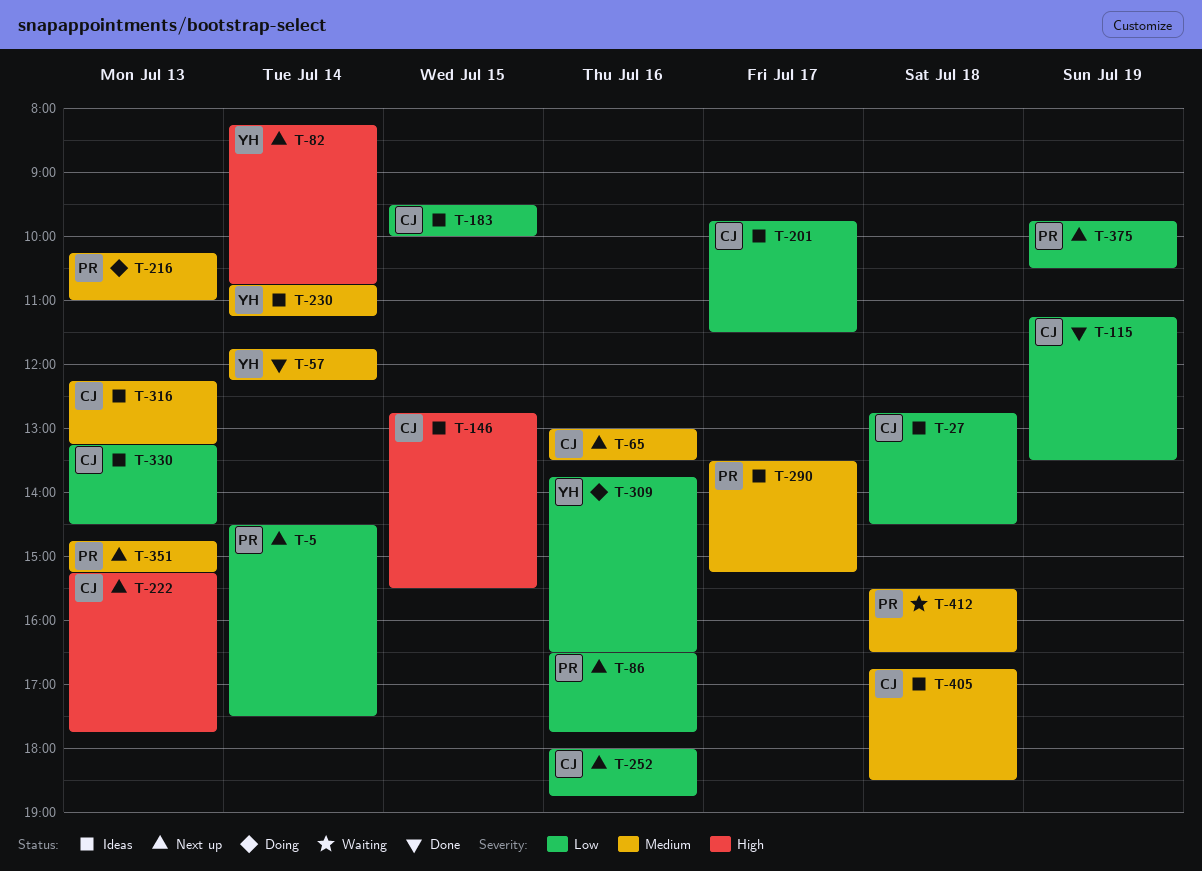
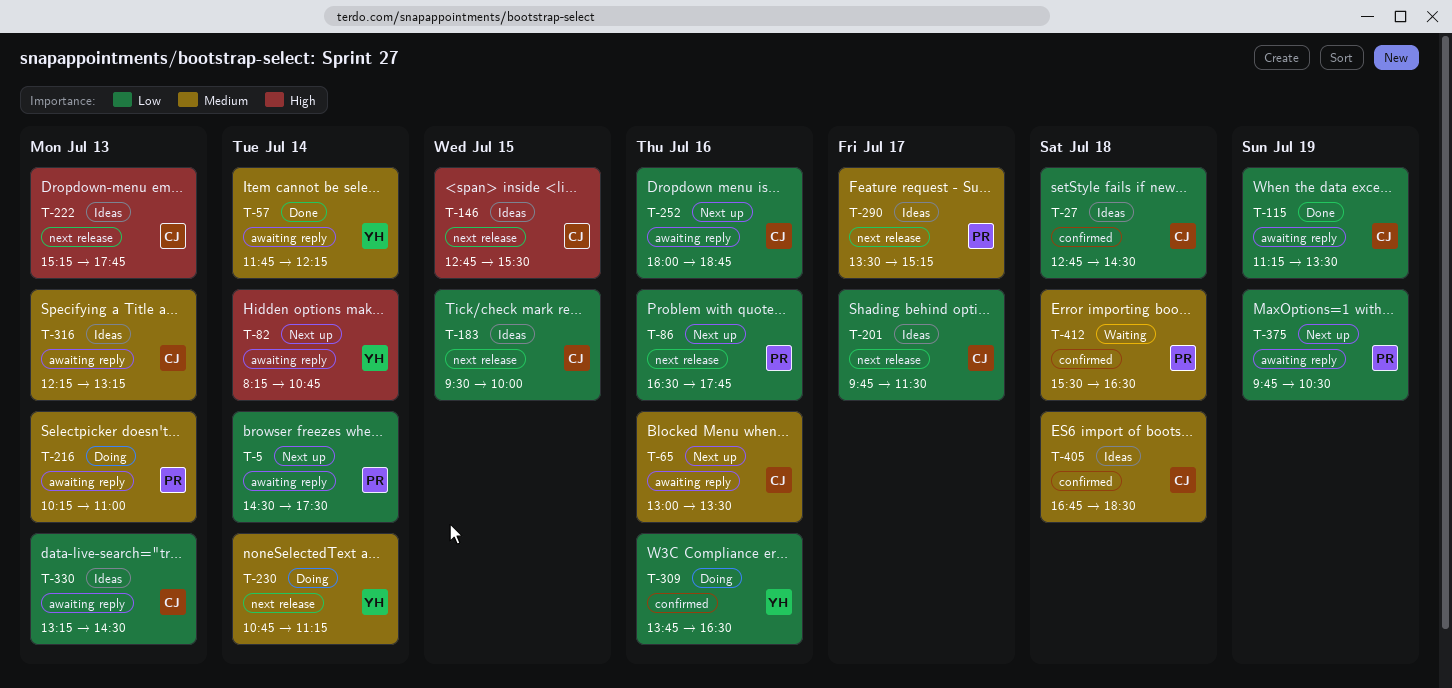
T-222, status: Next up -> Ideas
T-230, status: Ideas -> Doing
T-351: present -> none

